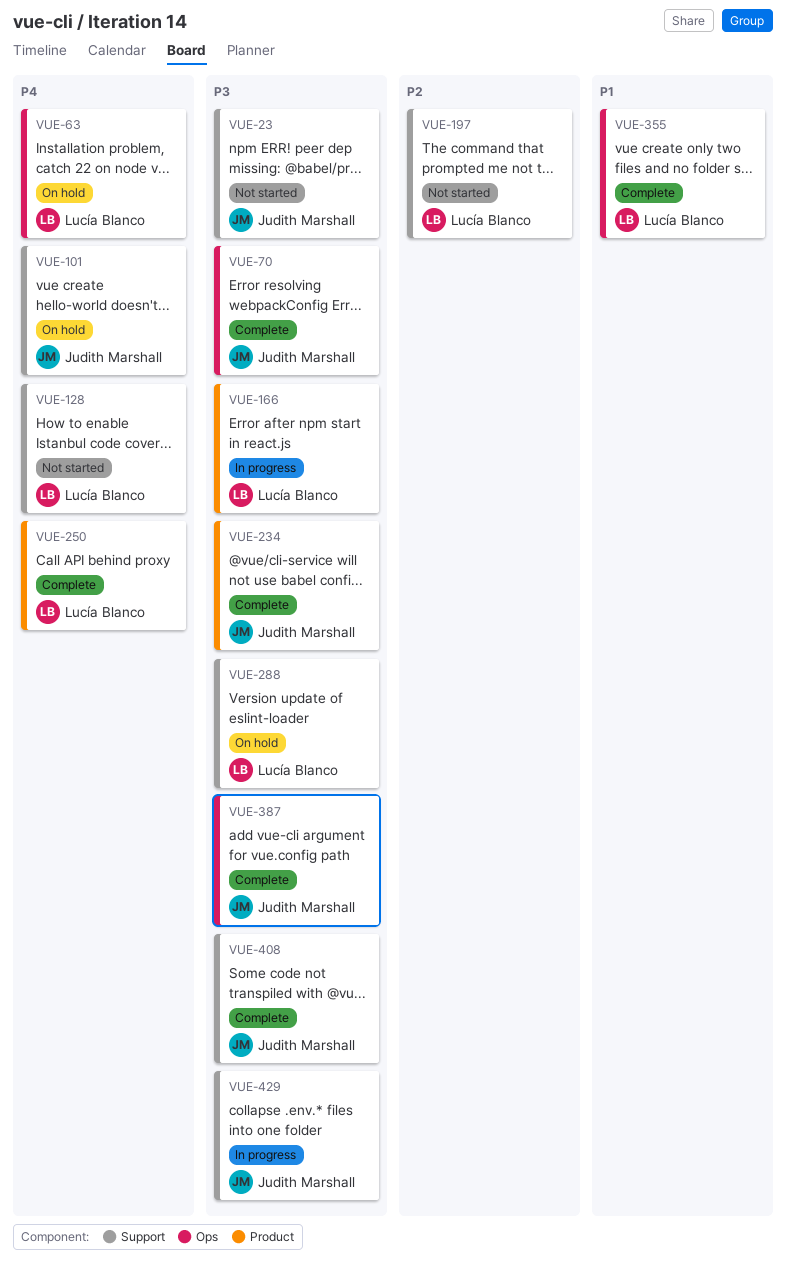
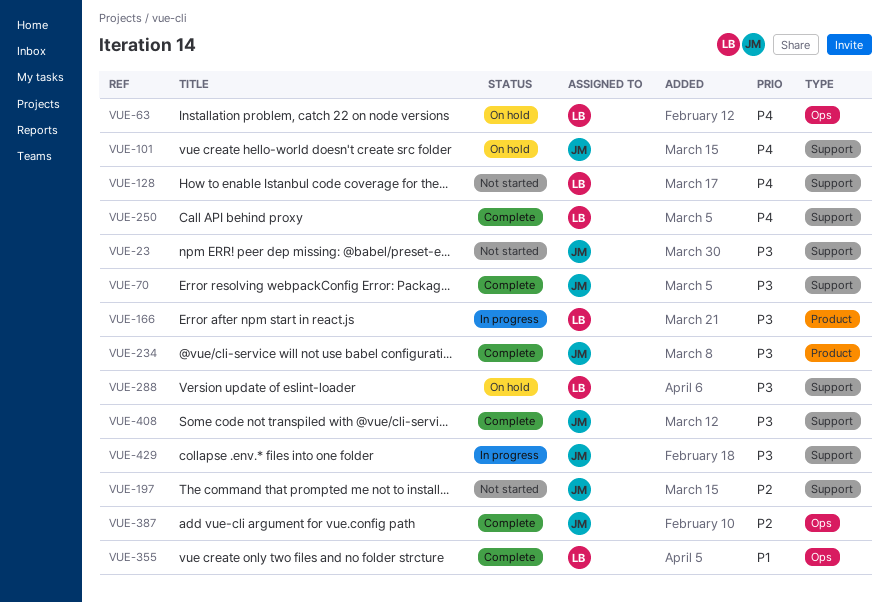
VUE-70, label: Ops -> Support
VUE-197, owner: Lucía Blanco -> Judith Marshall
VUE-250, label: Product -> Support
VUE-387, priority: P3 -> P2

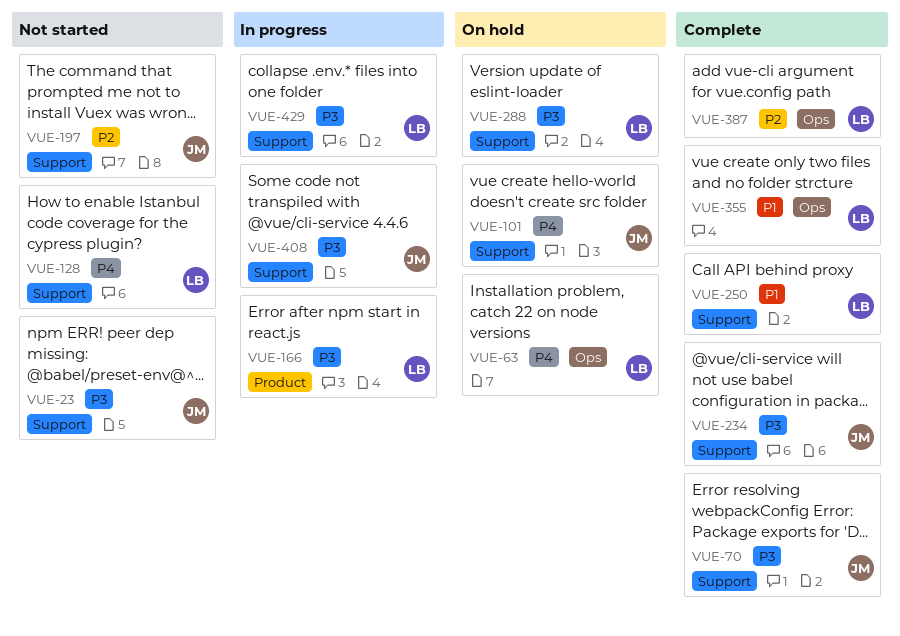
VUE-234, label: Product -> Support
VUE-250, priority: P4 -> P1
VUE-387, owner: JM -> LB
VUE-408, status: Complete -> In progress
VUE-429, owner: JM -> LB

